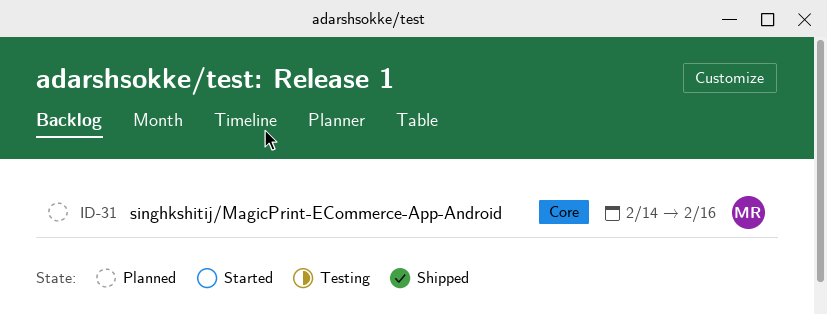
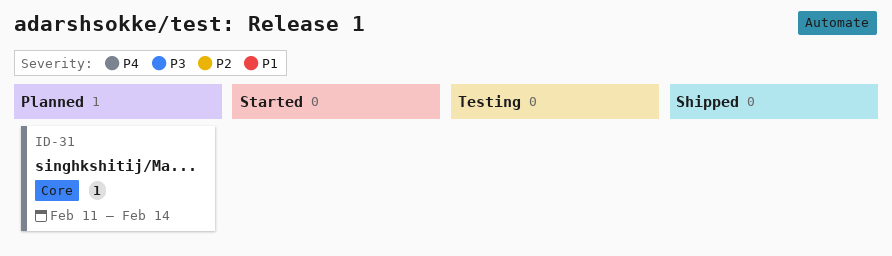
ID-31, start: Feb 14 -> Feb 11
ID-31, due: Feb 16 -> Feb 14

